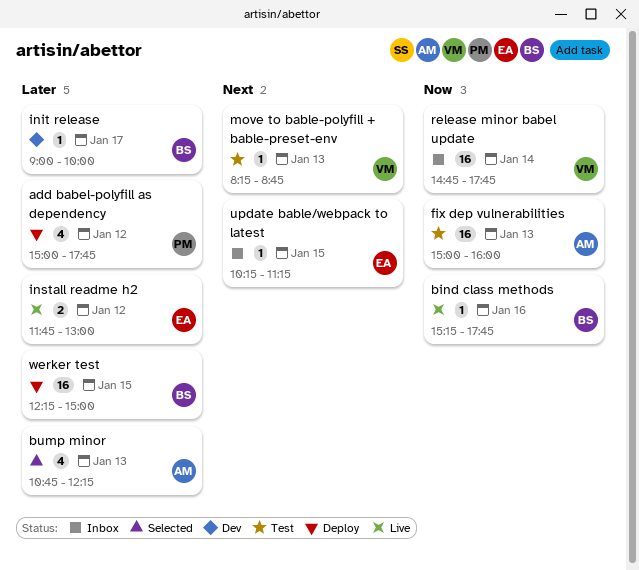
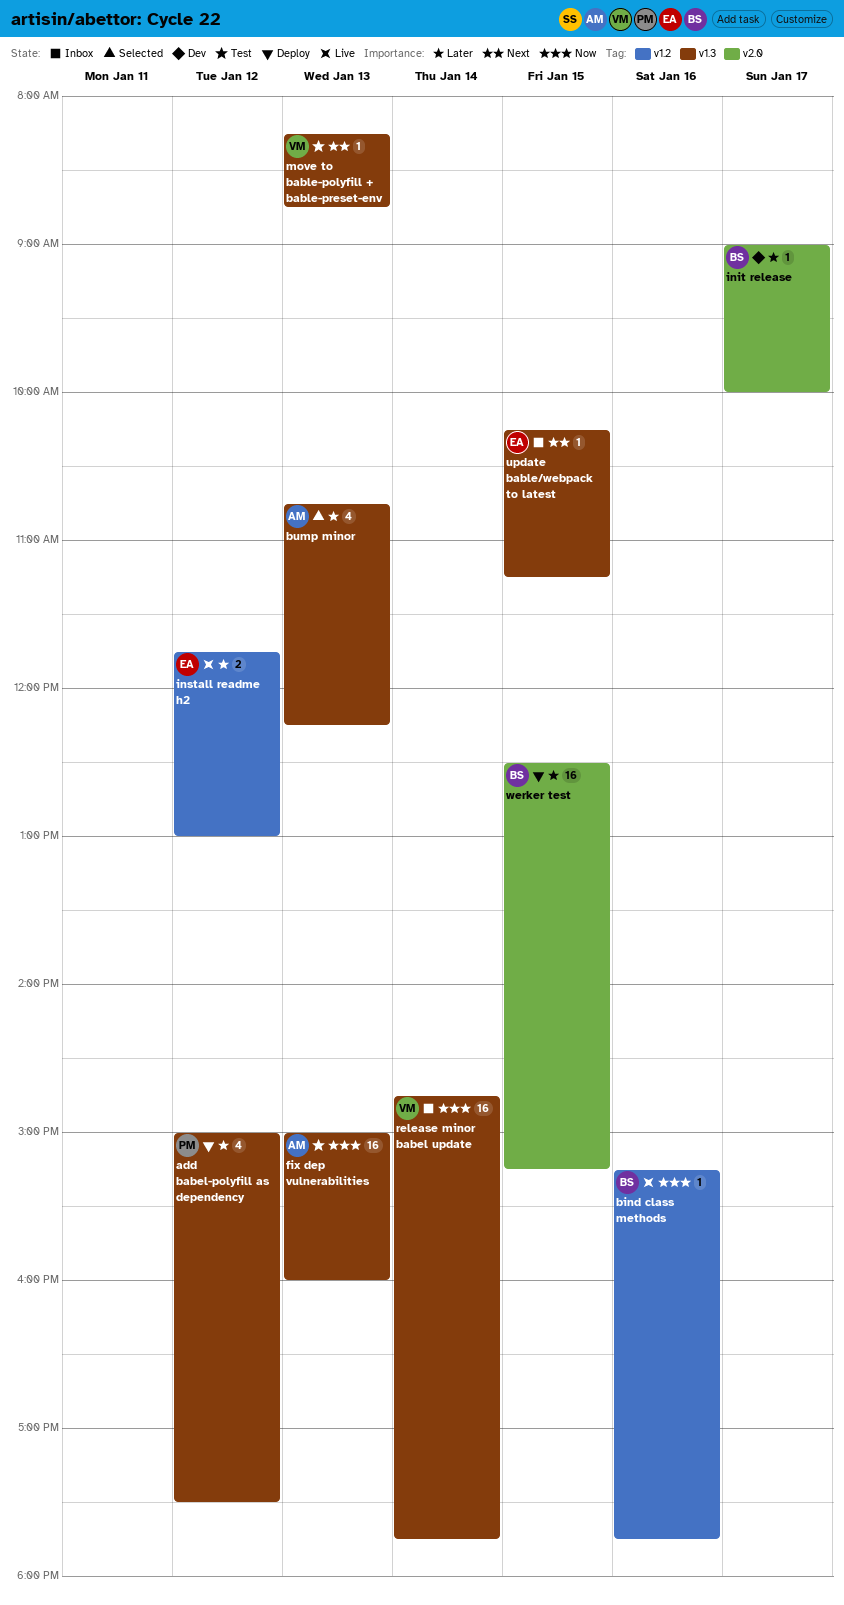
add babel-polyfill as dependency, ends: 17:45 -> 17:30
werker test, begins: 12:15 -> 12:30
werker test, ends: 15:00 -> 15:15

